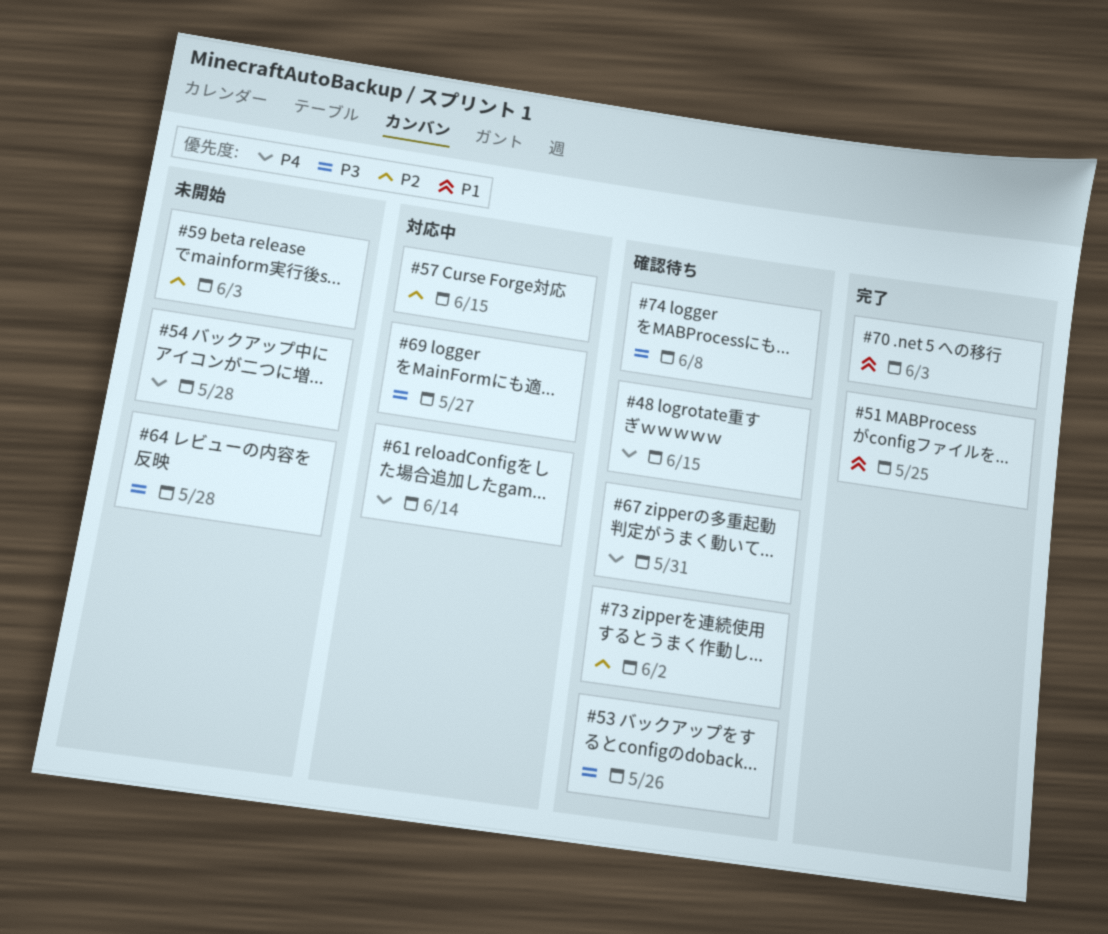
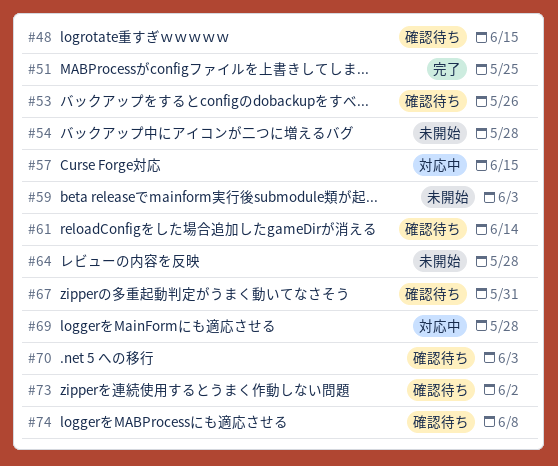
#61, status: 対応中 -> 確認待ち
#69, due: May 27 -> May 28
#70, status: 完了 -> 確認待ち

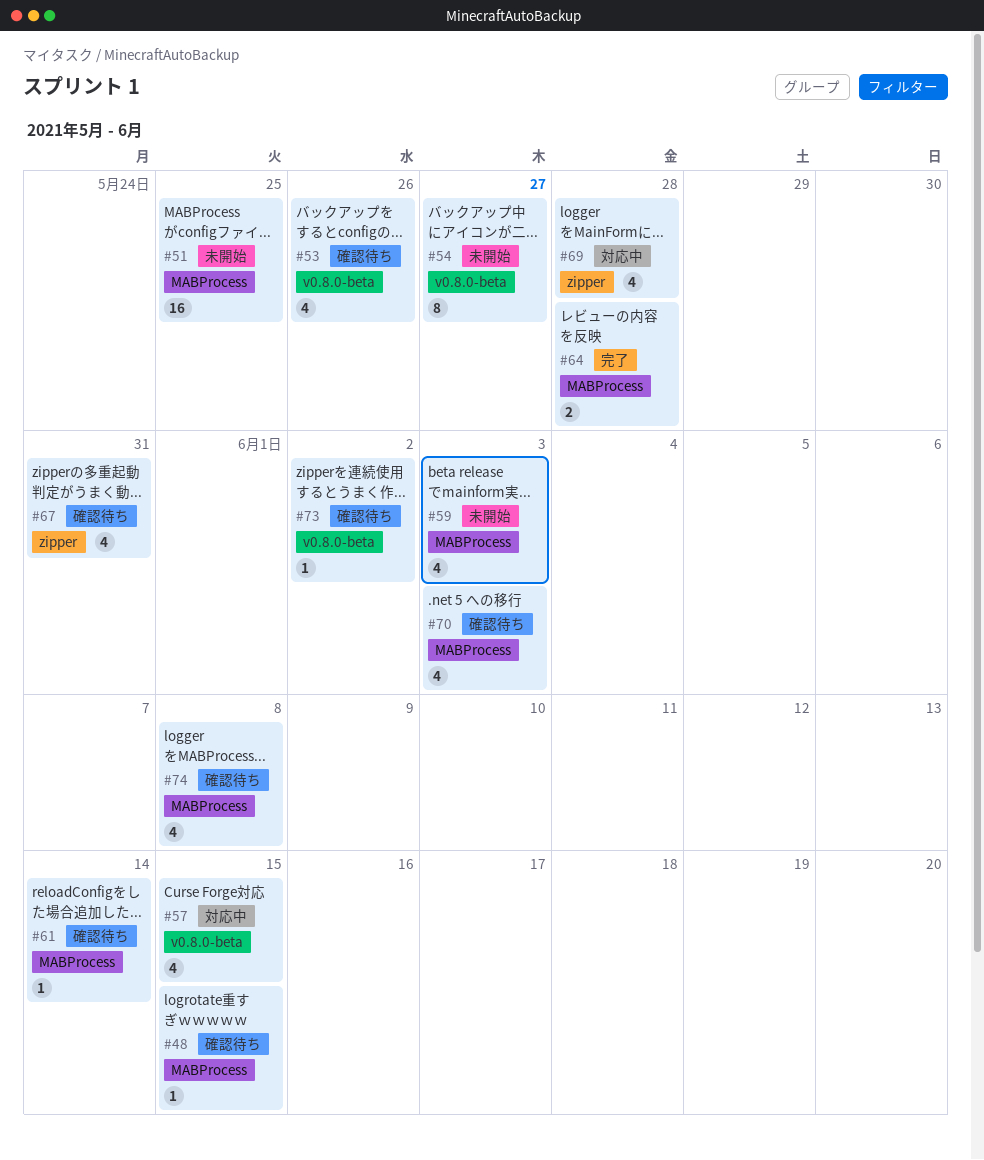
#51, status: 完了 -> 未開始
#54, due: May 28 -> May 27
#64, status: 未開始 -> 完了

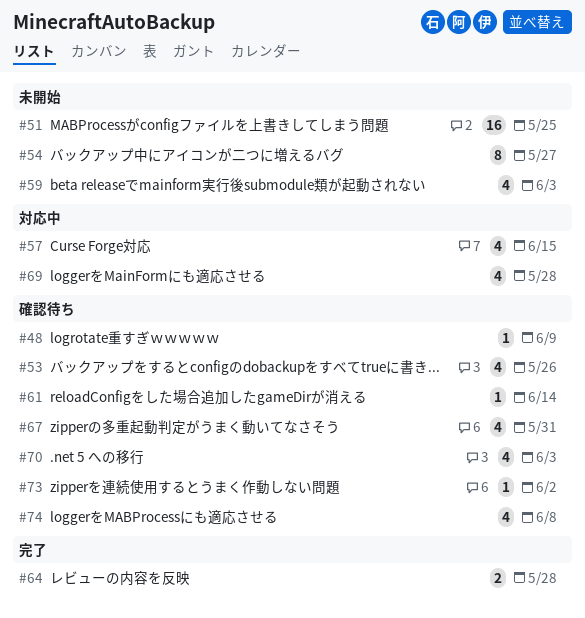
#48, due: Jun 15 -> Jun 9

